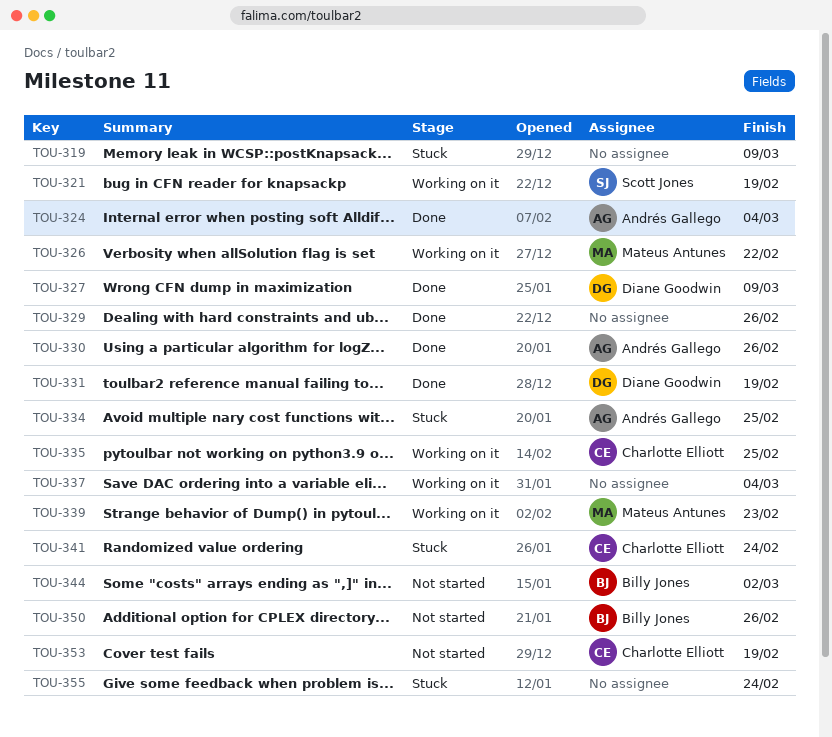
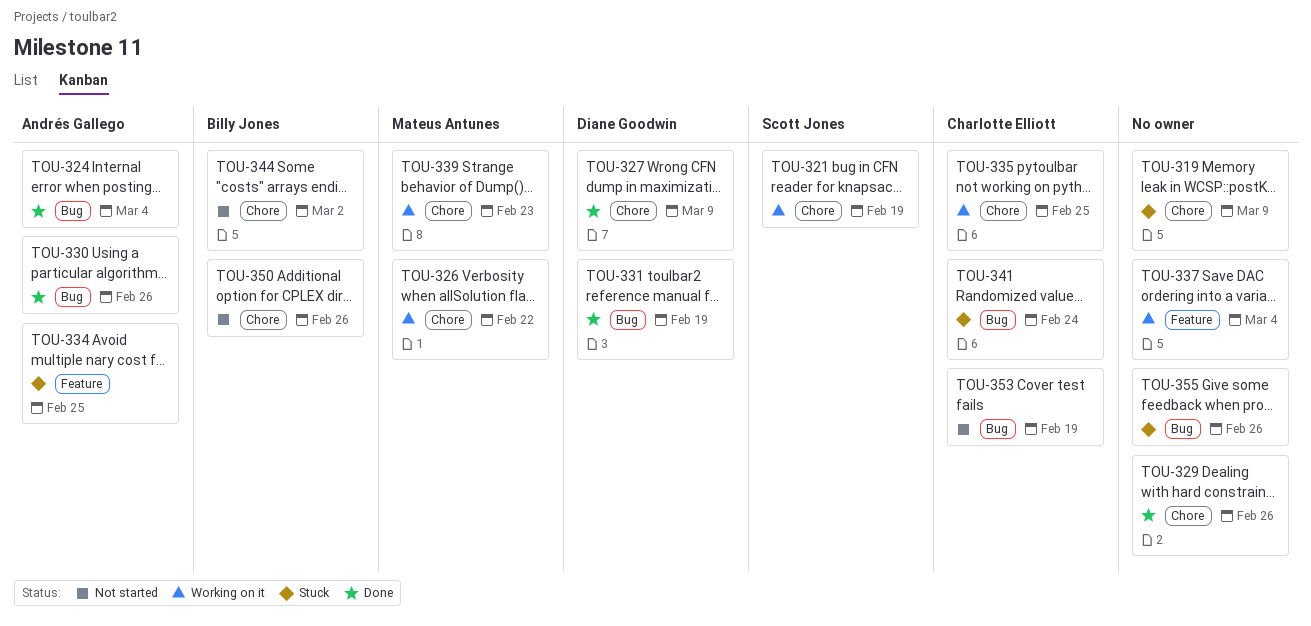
TOU-355, due: Feb 24 -> Feb 26

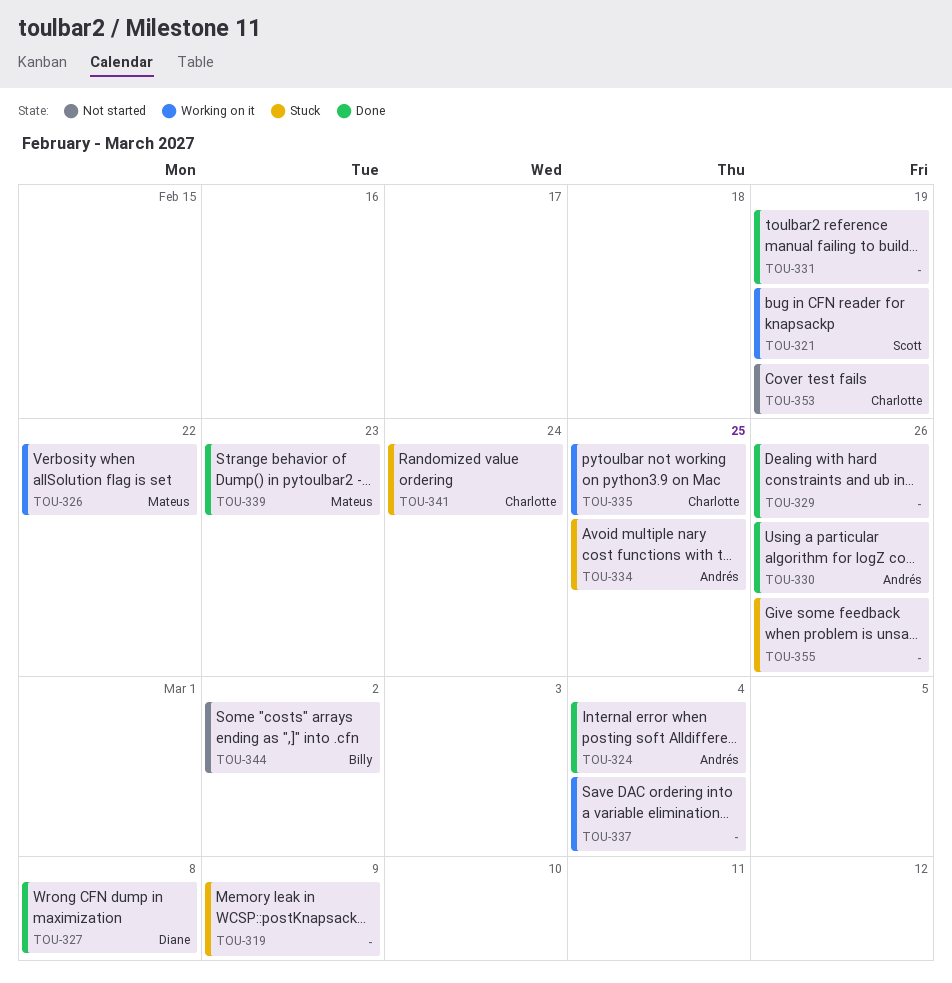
TOU-327, due: Mar 9 -> Mar 8
TOU-331, owner: Diane Goodwin -> none
TOU-339, status: Working on it -> Done
TOU-350: present -> none

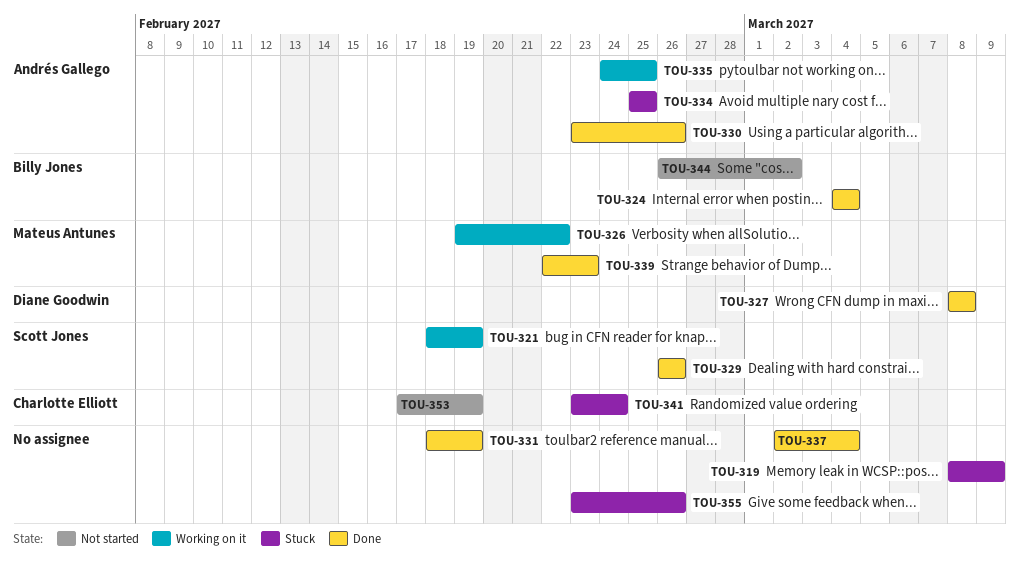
TOU-324, owner: Andrés Gallego -> Billy Jones
TOU-329, owner: none -> Scott Jones
TOU-335, owner: Charlotte Elliott -> Andrés Gallego
TOU-337, status: Working on it -> Done

